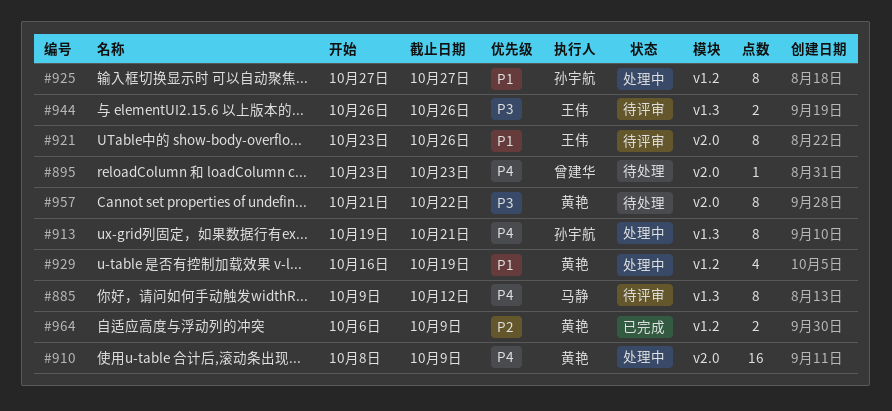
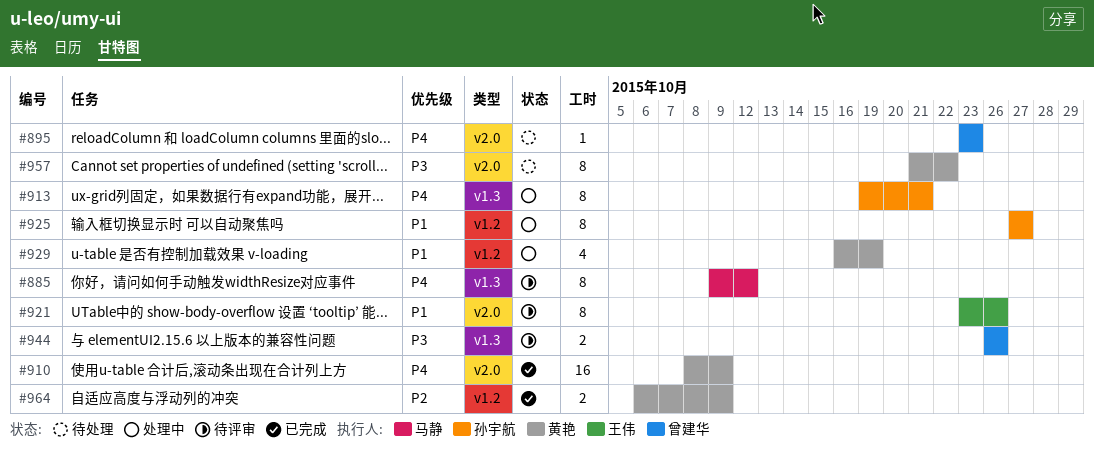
#910, status: 处理中 -> 已完成
#944, owner: 王伟 -> 曾建华

